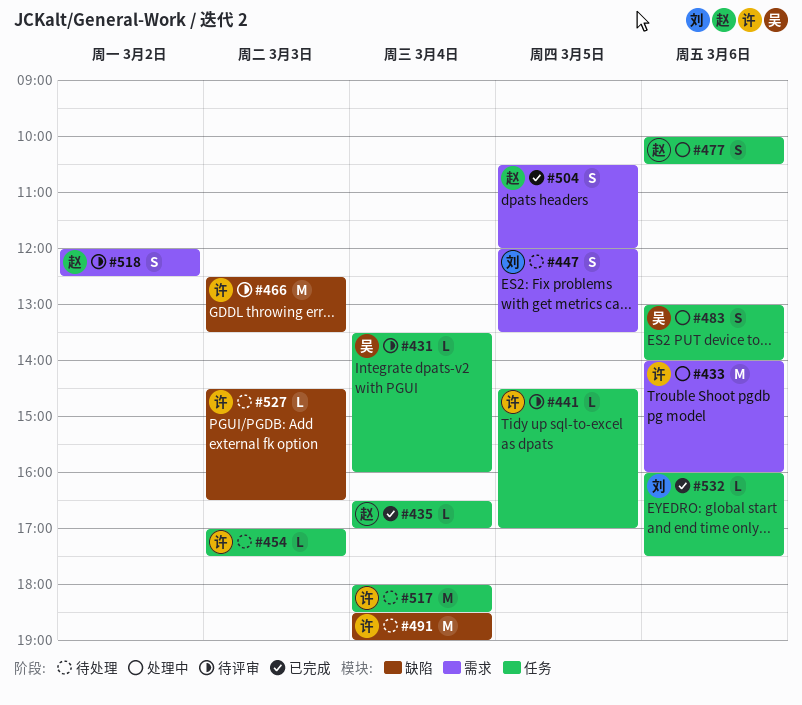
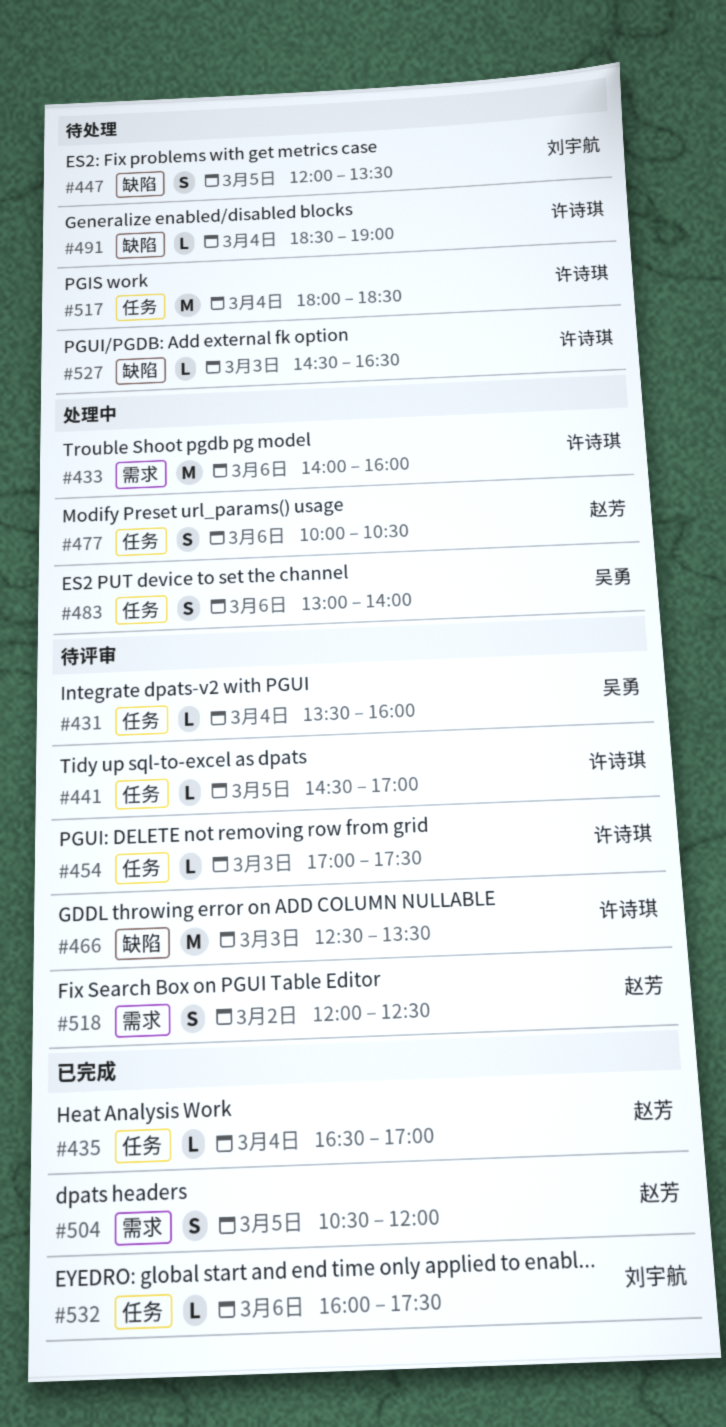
#447, label: 需求 -> 缺陷
#454, status: 待处理 -> 待评审
#491, estimate: M -> L

